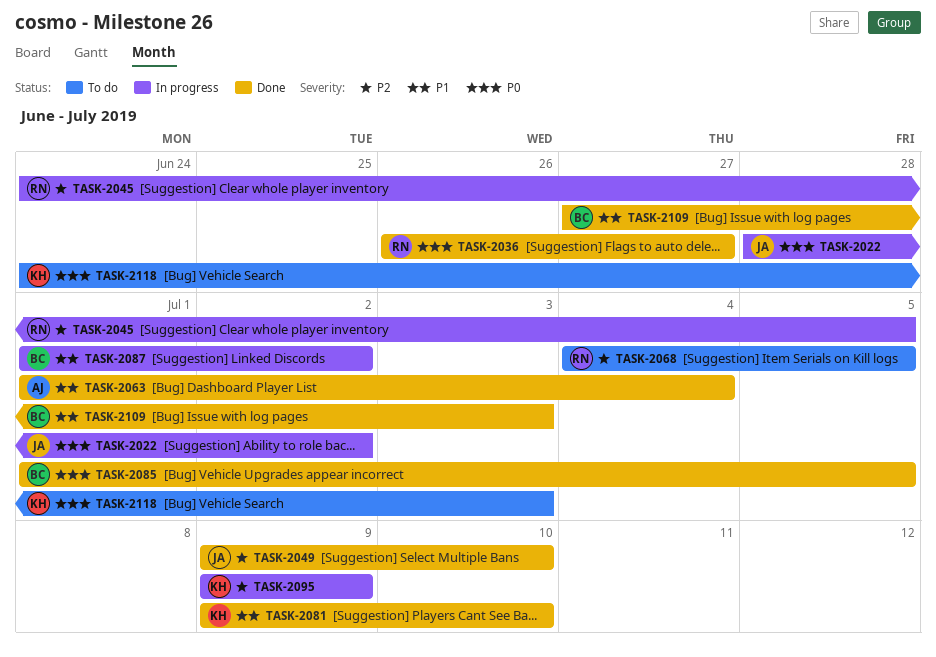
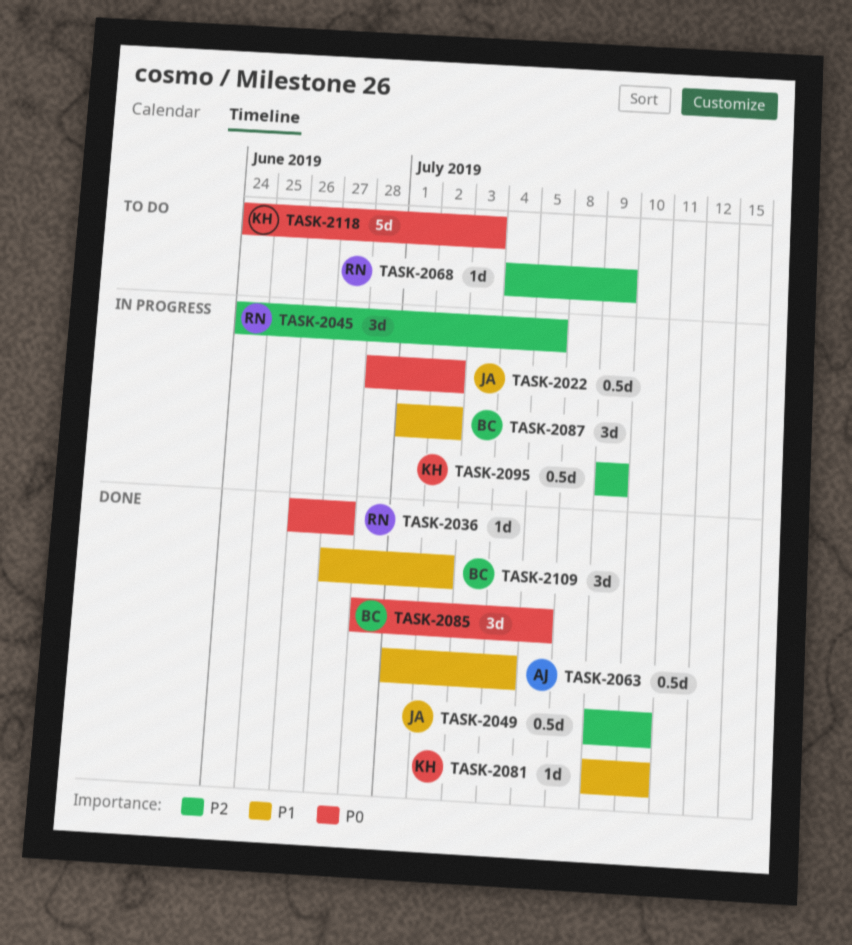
TASK-2068, due: Jul 5 -> Jul 9
TASK-2085, start: Jul 1 -> Jun 28
TASK-2109, due: Jul 3 -> Jul 2

